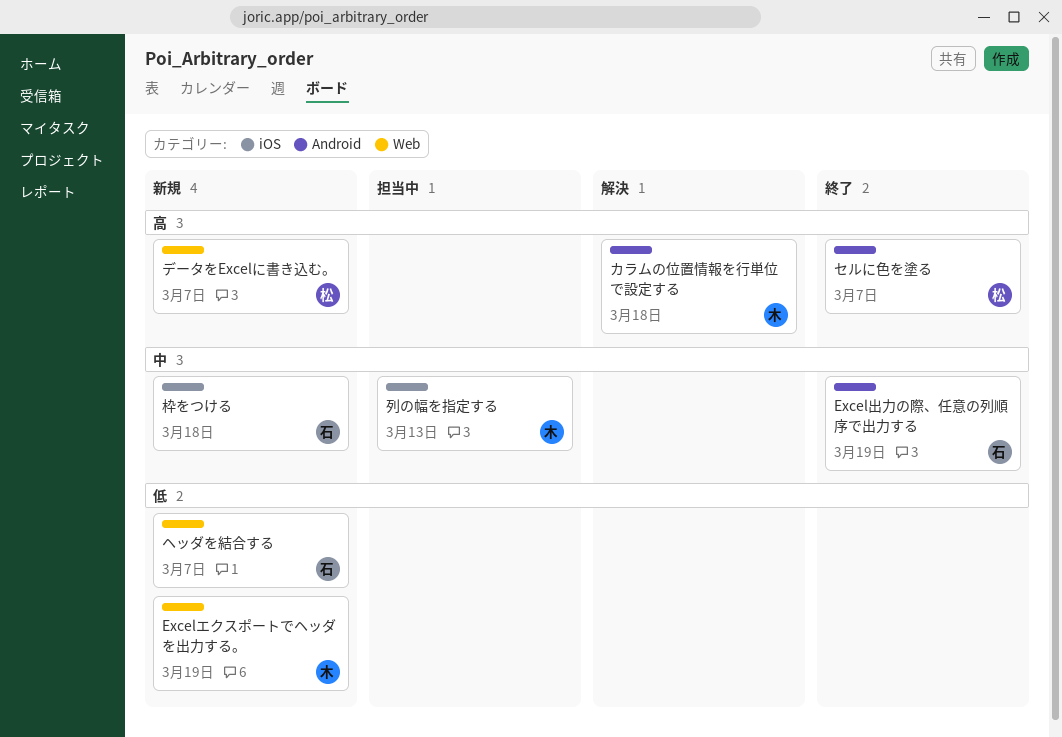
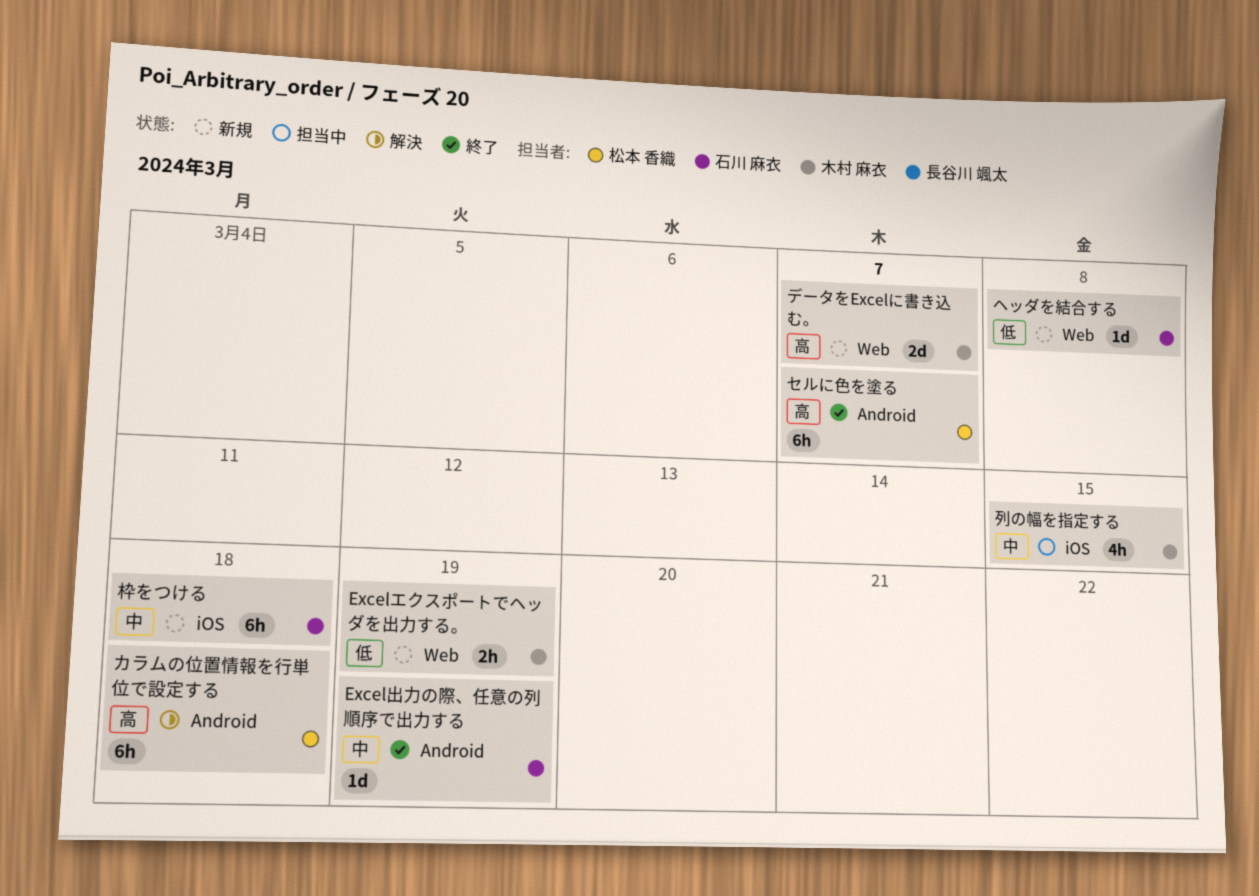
カラムの位置情報を行単位で設定する, owner: 木村 麻衣 -> 松本 香織
データをExcelに書き込む。, owner: 松本 香織 -> 木村 麻衣
ヘッダを結合する, due: Mar 7 -> Mar 8
列の幅を指定する, due: Mar 13 -> Mar 15

